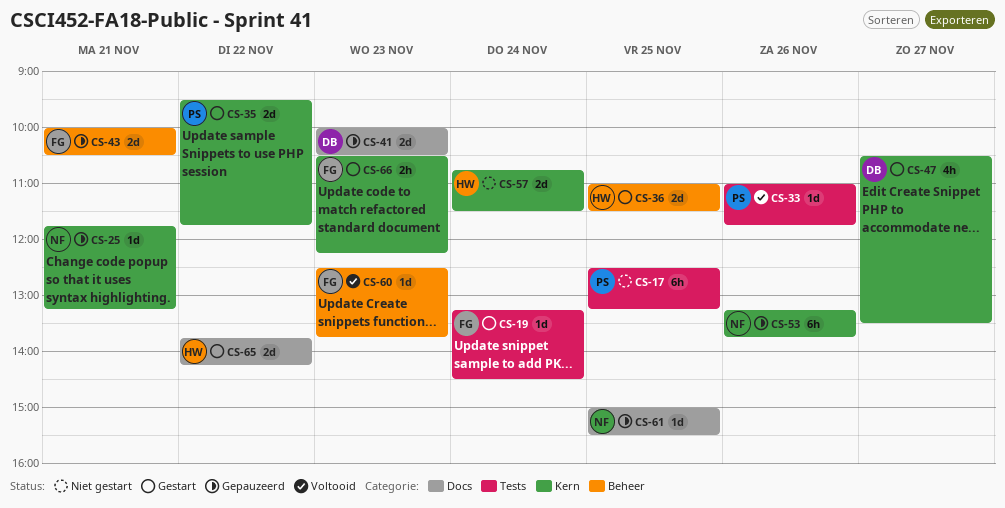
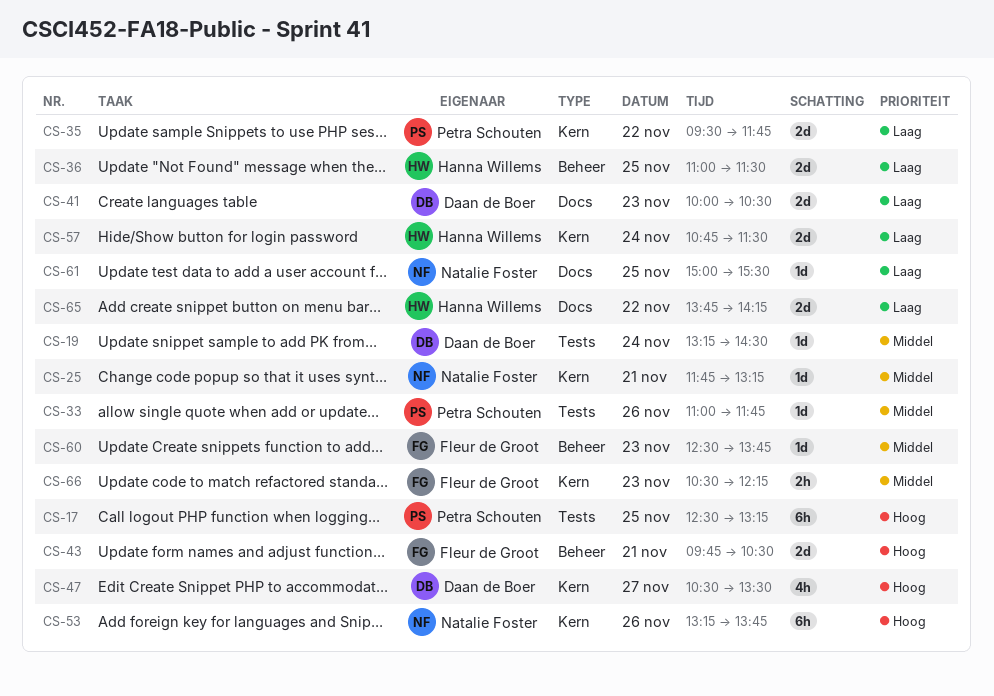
CS-19, owner: Fleur de Groot -> Daan de Boer
CS-43, begins: 10:00 -> 09:45

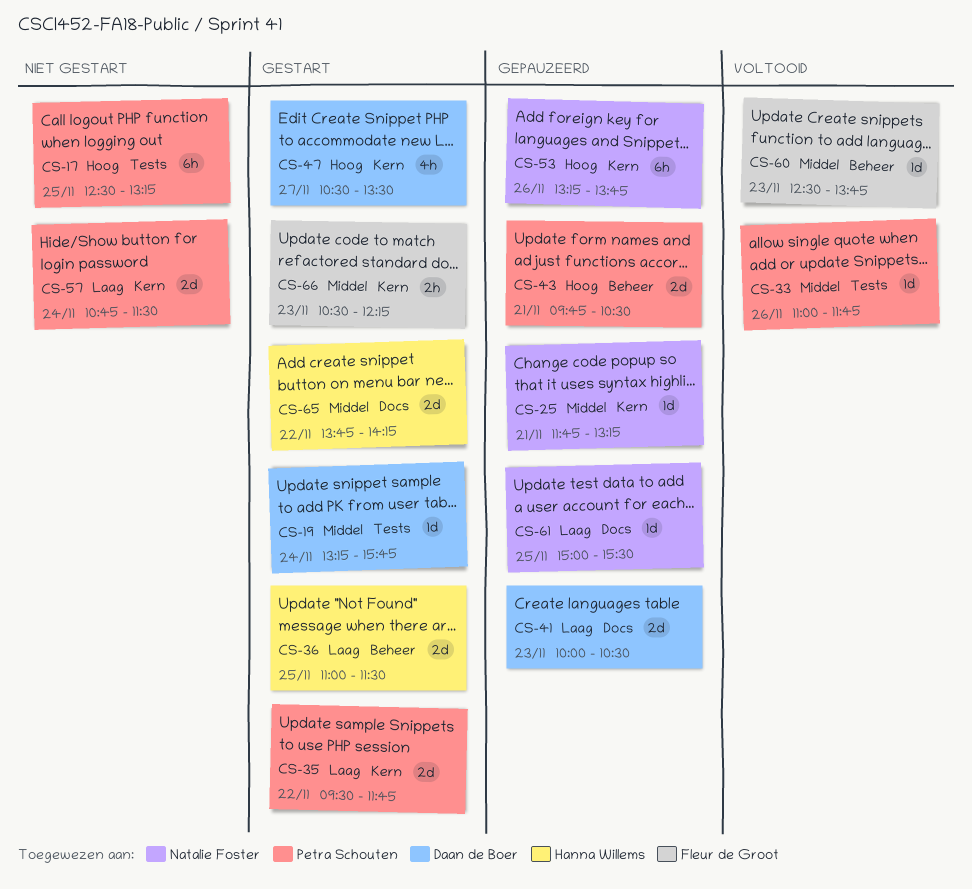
CS-19, ends: 14:30 -> 15:45
CS-43, owner: Fleur de Groot -> Petra Schouten
CS-57, owner: Hanna Willems -> Petra Schouten
CS-65, priority: Laag -> Middel

